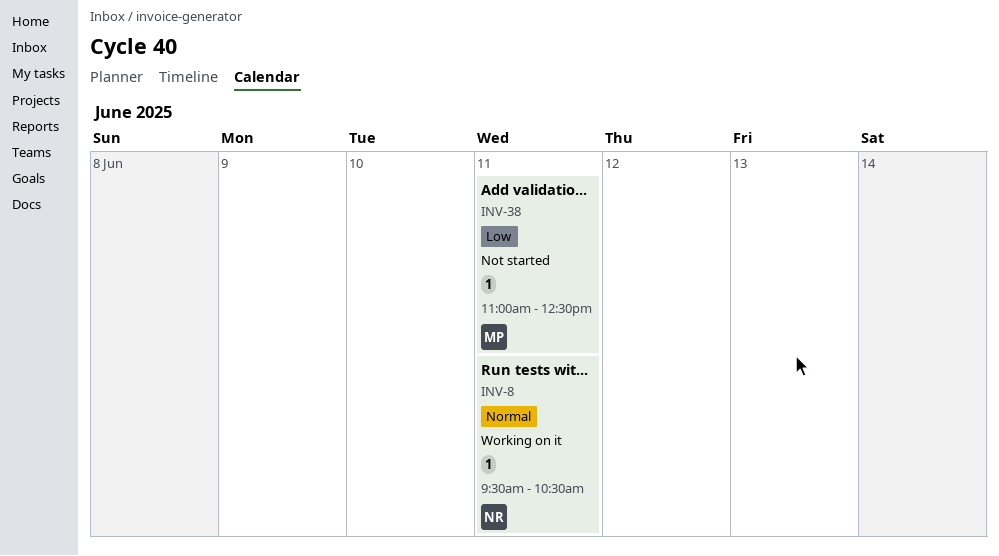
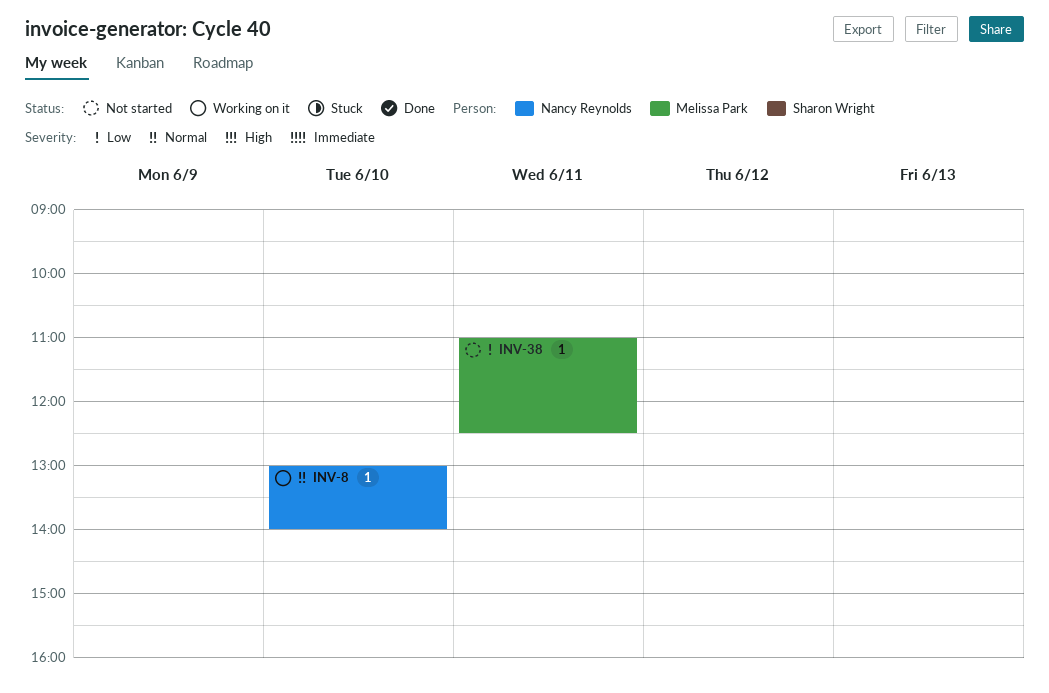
INV-8, day: Jun 11 -> Jun 10
INV-8, begins: 09:30 -> 13:00
INV-8, ends: 10:30 -> 14:00

